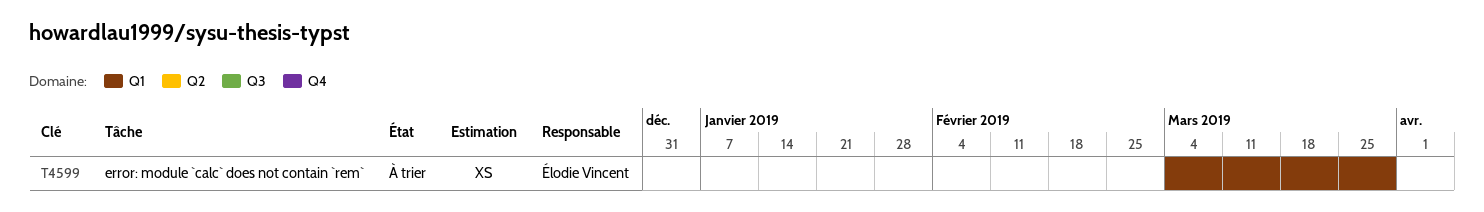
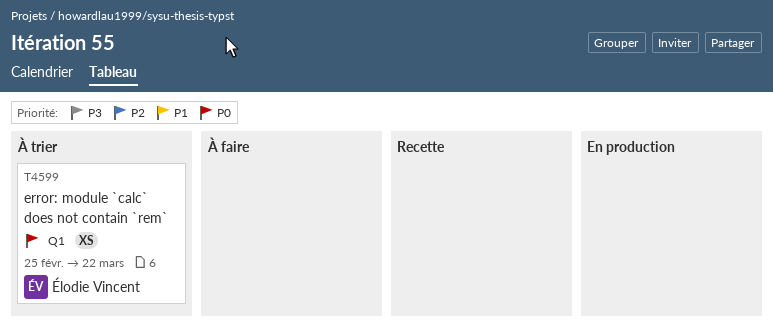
T4599, start: Mar 4 -> Feb 25
T4599, due: Mar 29 -> Mar 22

